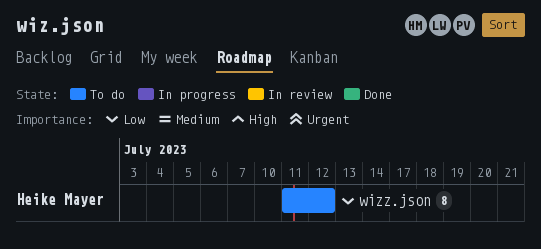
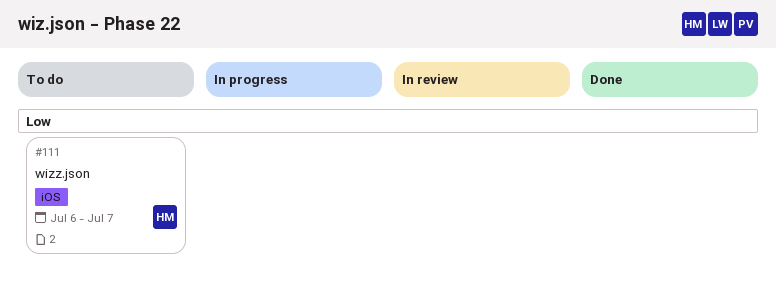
wizz.json, start: Jul 11 -> Jul 6
wizz.json, due: Jul 12 -> Jul 7

